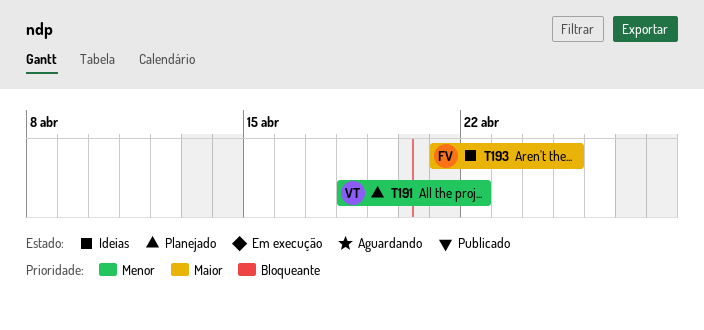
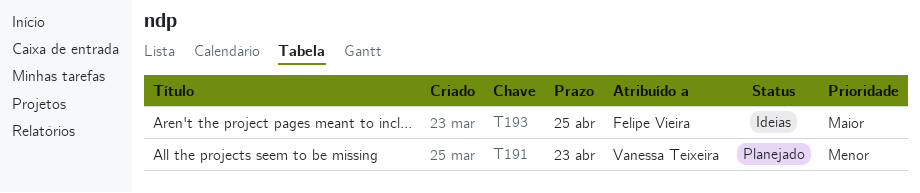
T191, due: Apr 22 -> Apr 23

